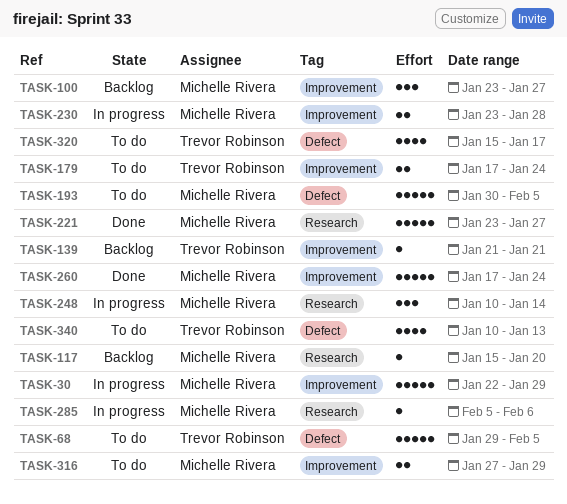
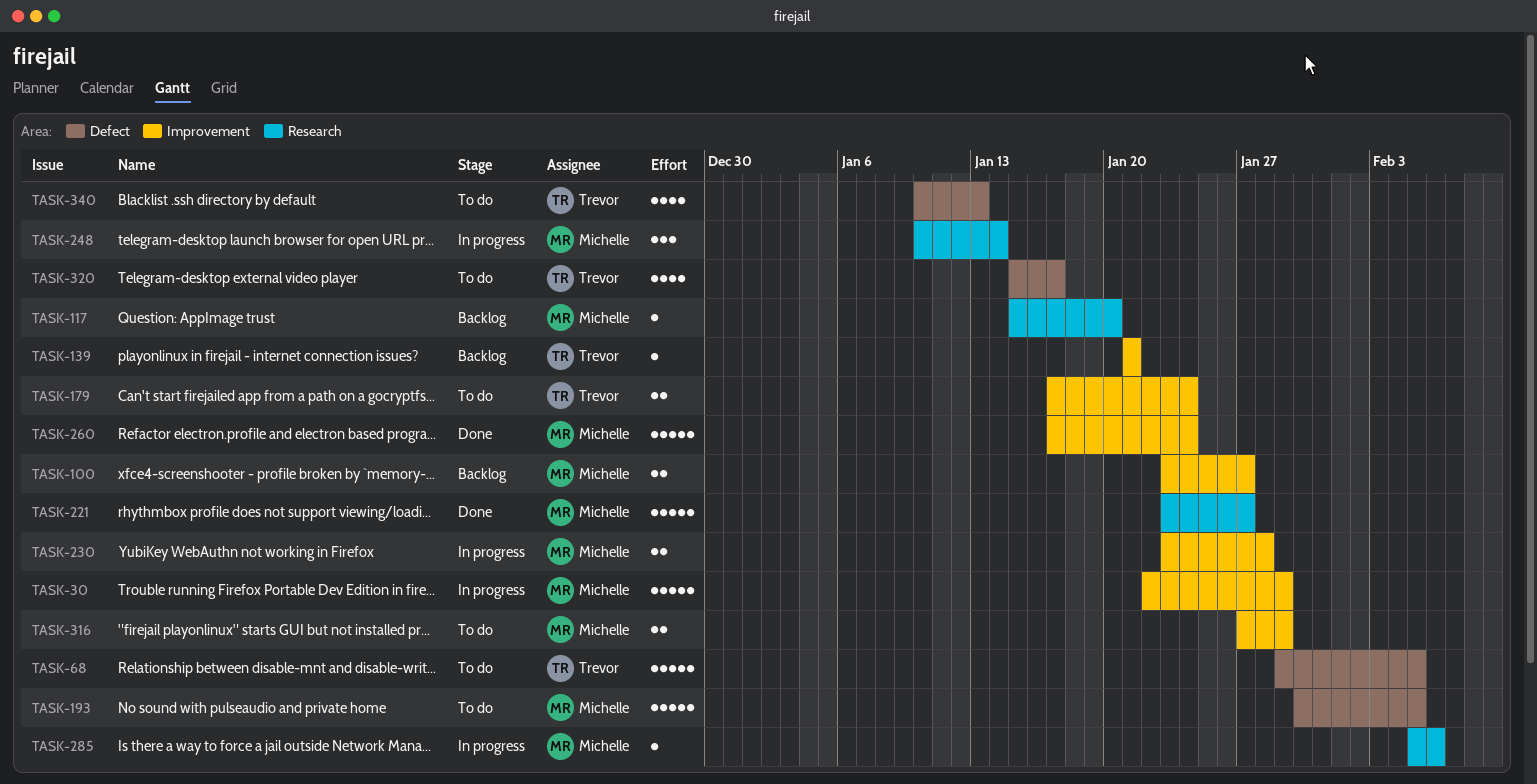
TASK-100, estimate: 3 -> 2

